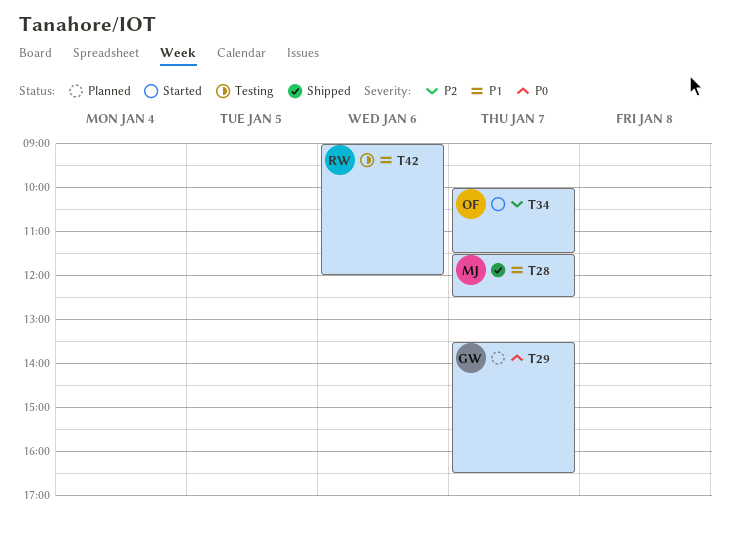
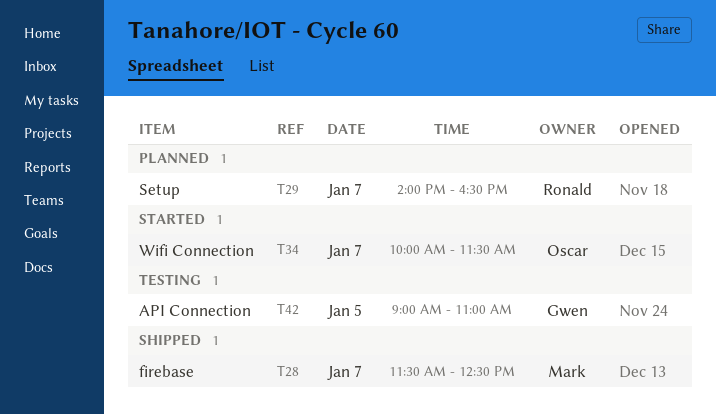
T29, owner: Gwen -> Ronald
T29, begins: 13:30 -> 14:00
T42, owner: Ronald -> Gwen
T42, day: Jan 6 -> Jan 5
T42, ends: 12:00 -> 11:00

